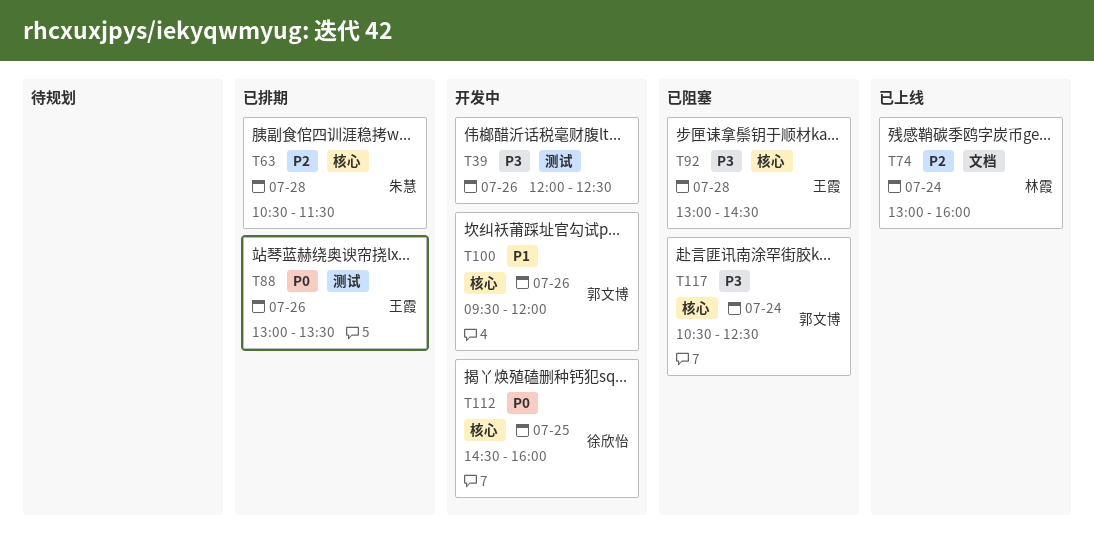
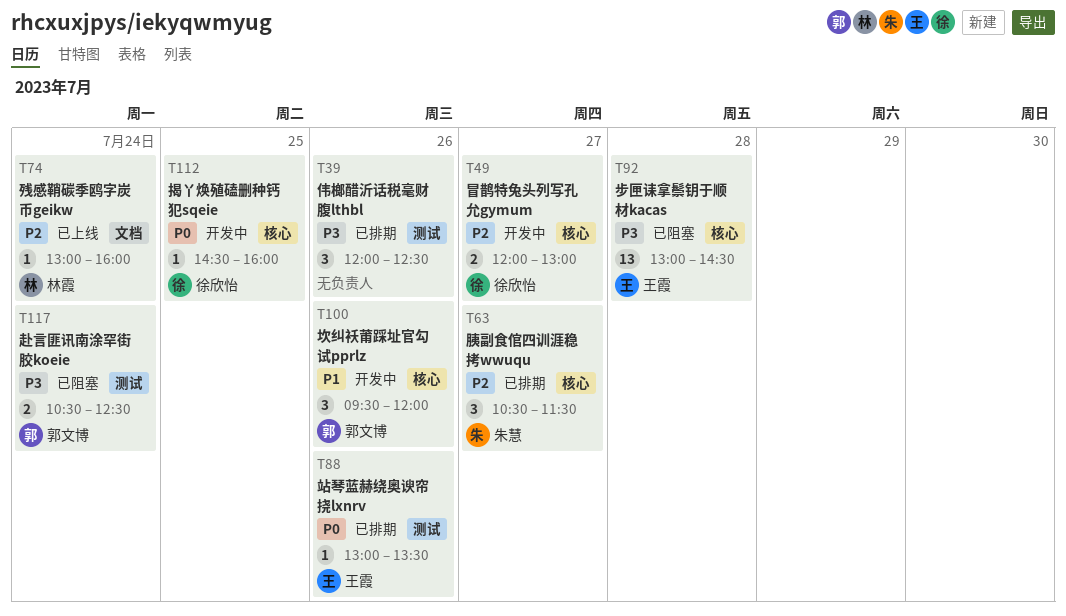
T39, status: 开发中 -> 已排期
T49: none -> present
T63, day: Jul 28 -> Jul 27
T117, label: 核心 -> 测试

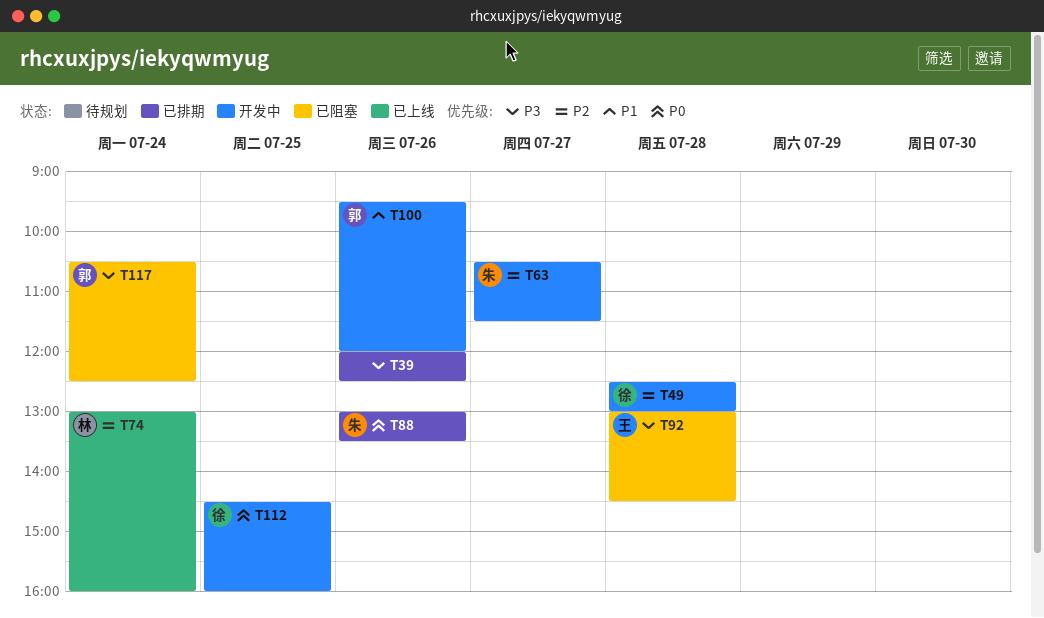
T49, day: Jul 27 -> Jul 28
T49, begins: 12:00 -> 12:30
T63, status: 已排期 -> 开发中
T88, owner: 王霞 -> 朱慧

